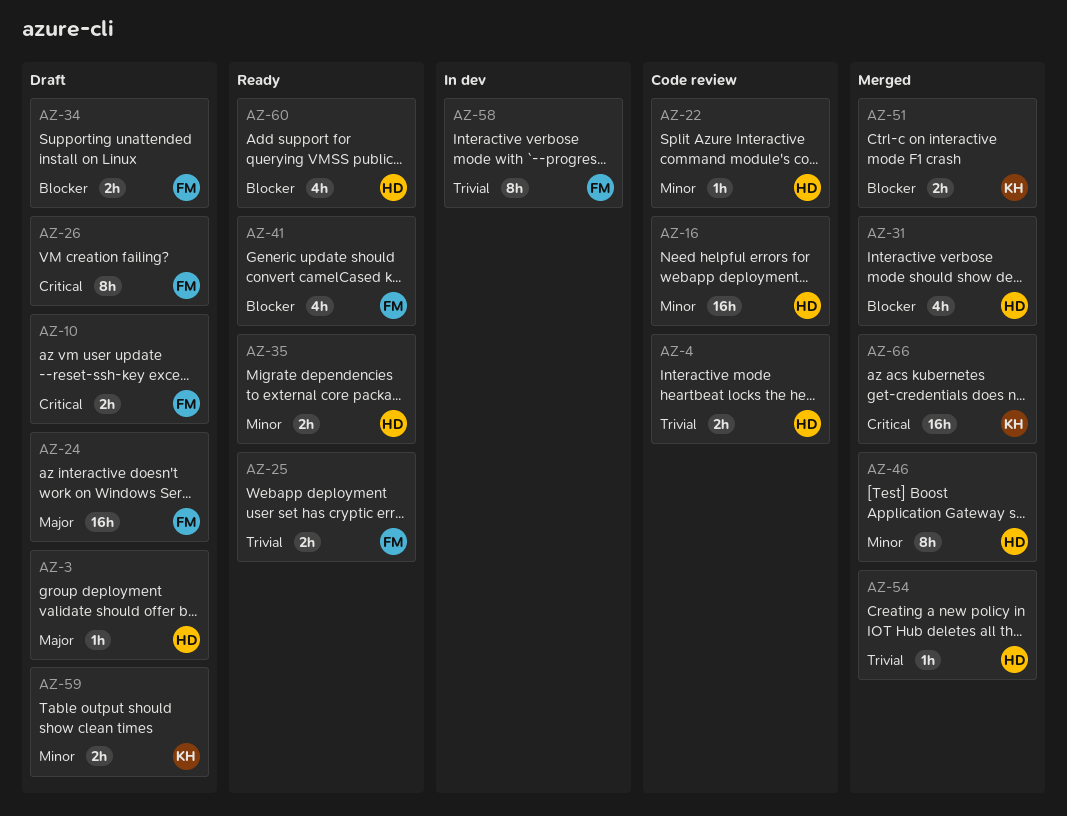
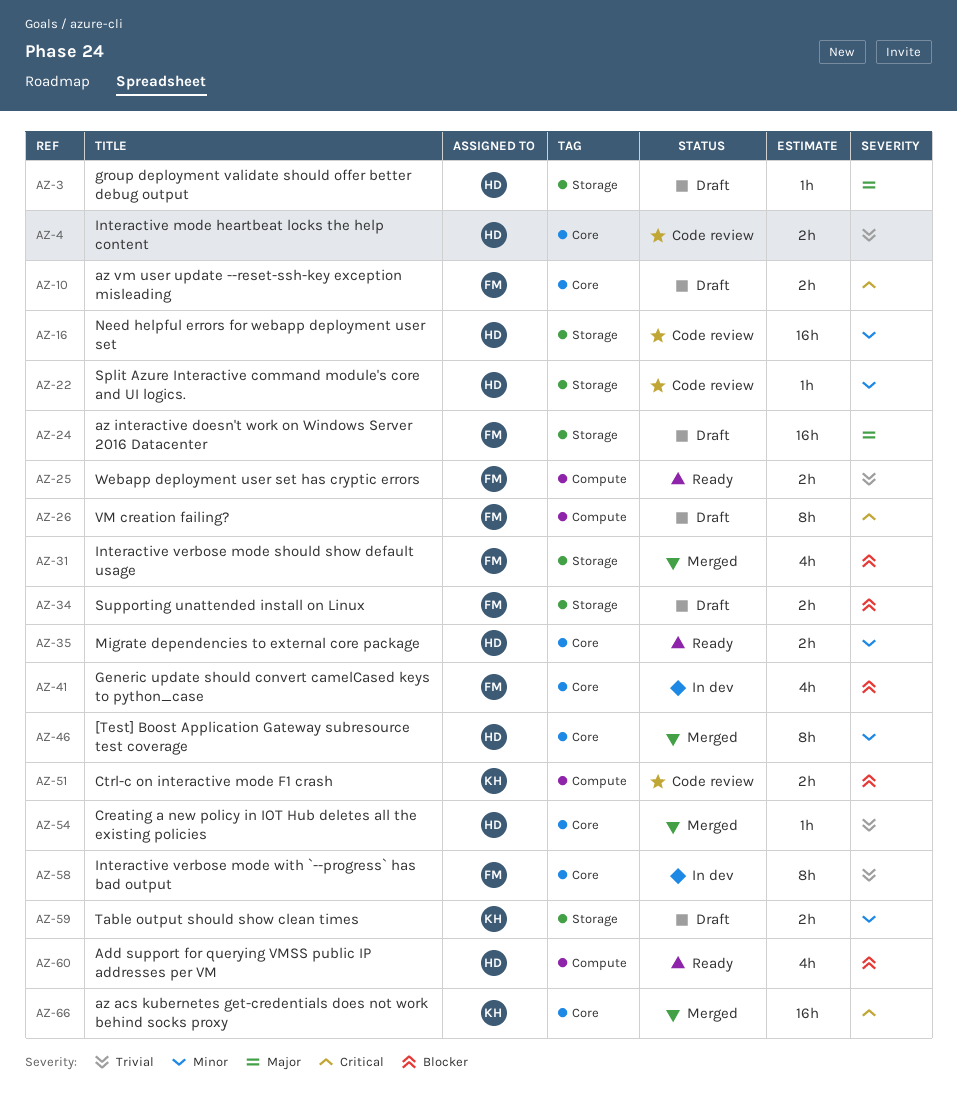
AZ-31, owner: HD -> FM
AZ-41, status: Ready -> In dev
AZ-51, status: Merged -> Code review

